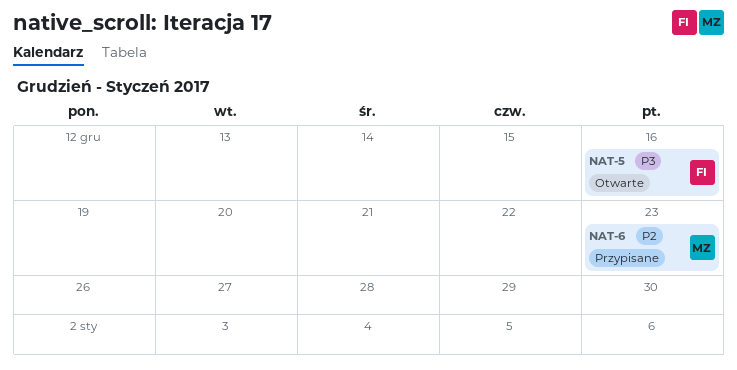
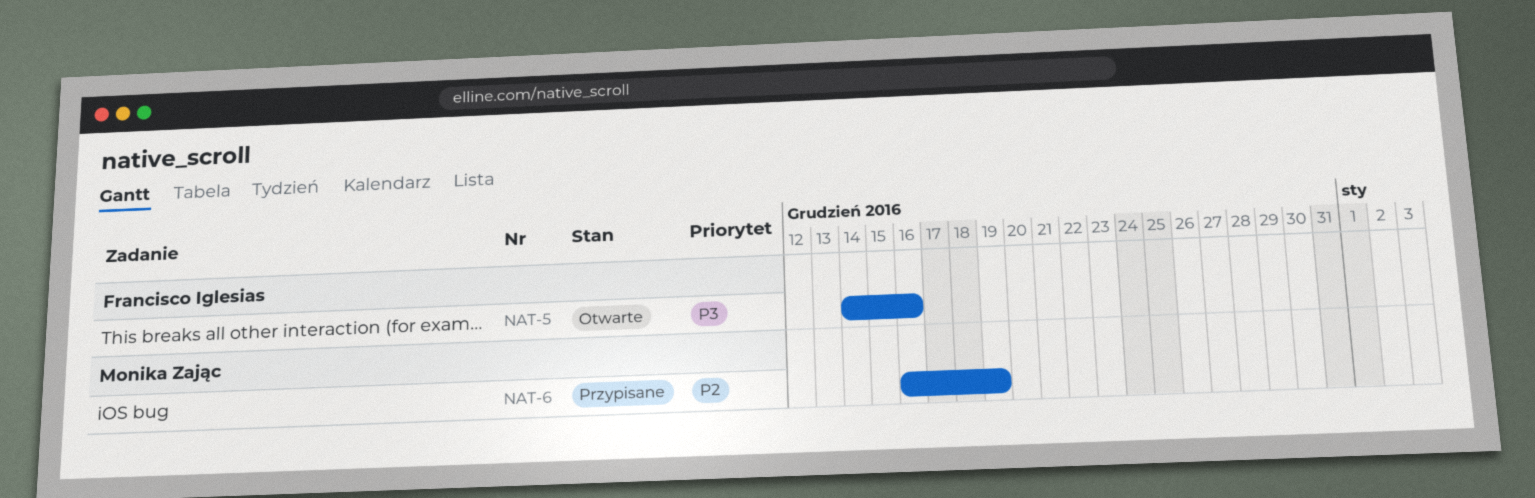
NAT-6, due: Dec 23 -> Dec 19

